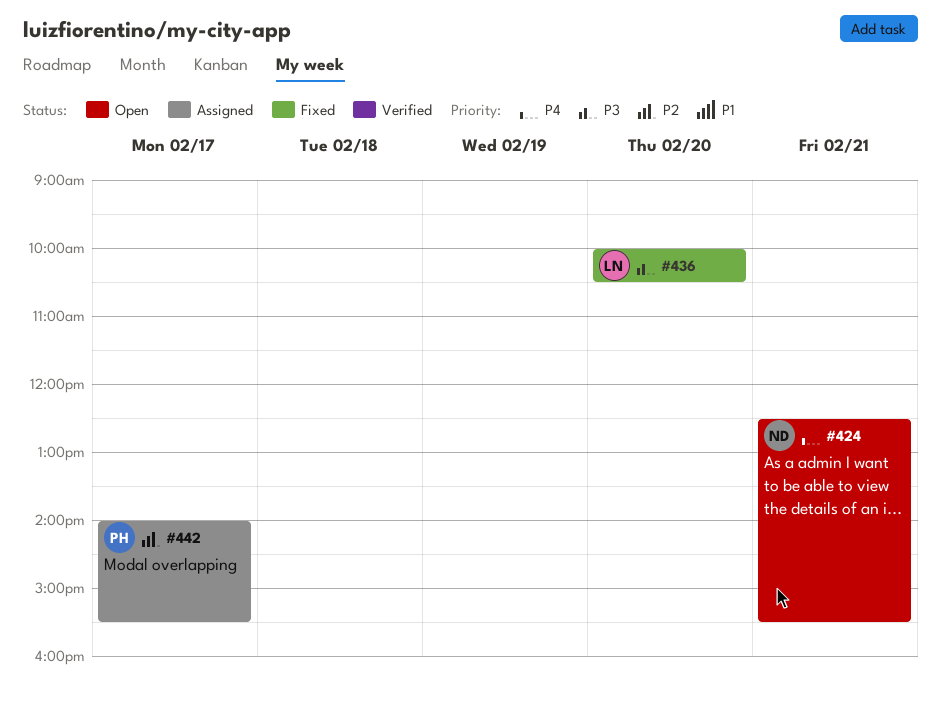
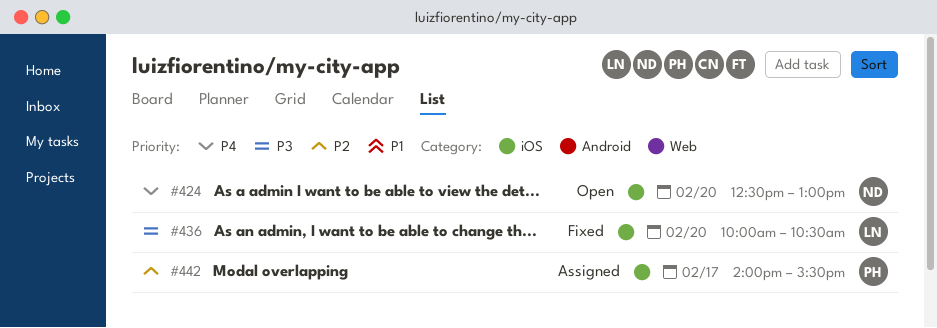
#424, day: Feb 21 -> Feb 20
#424, ends: 15:30 -> 13:00

